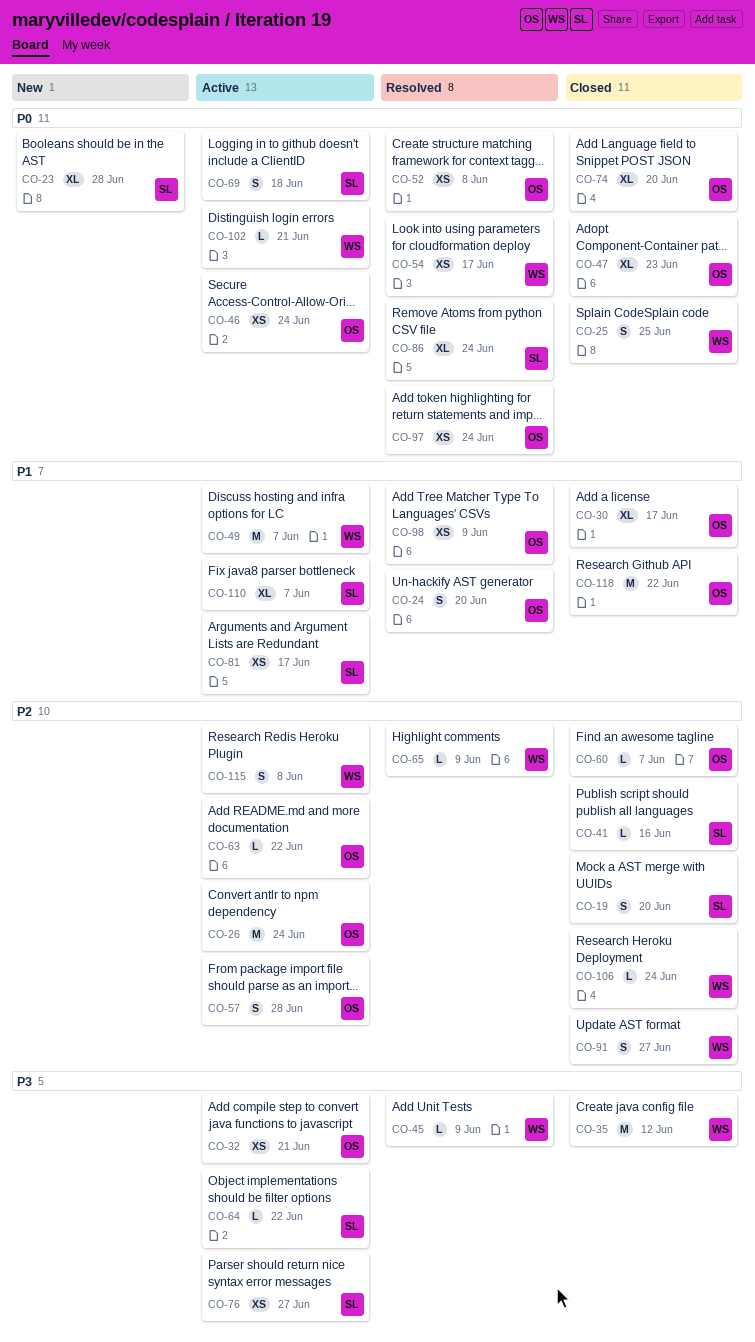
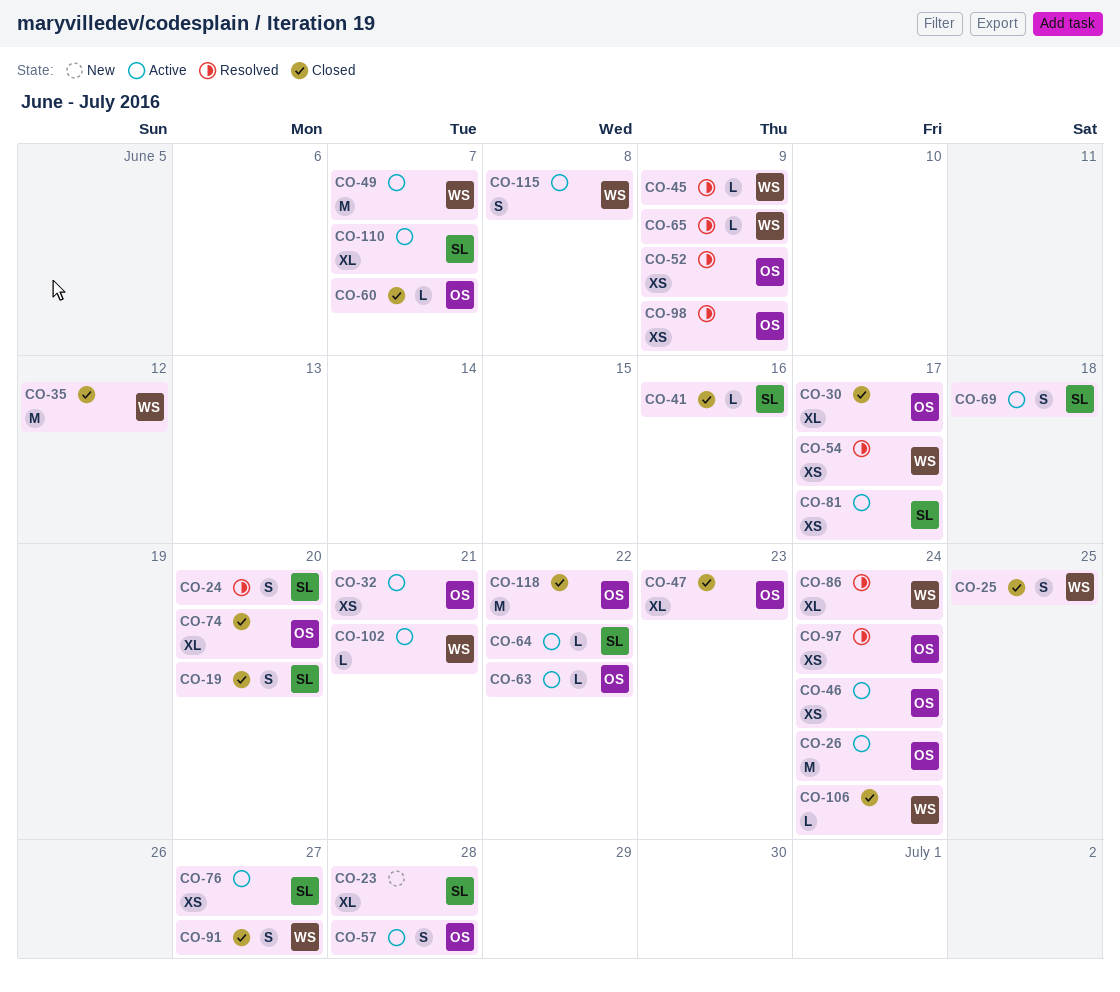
CO-24, owner: OS -> SL
CO-52, due: Jun 8 -> Jun 9
CO-86, owner: SL -> WS

